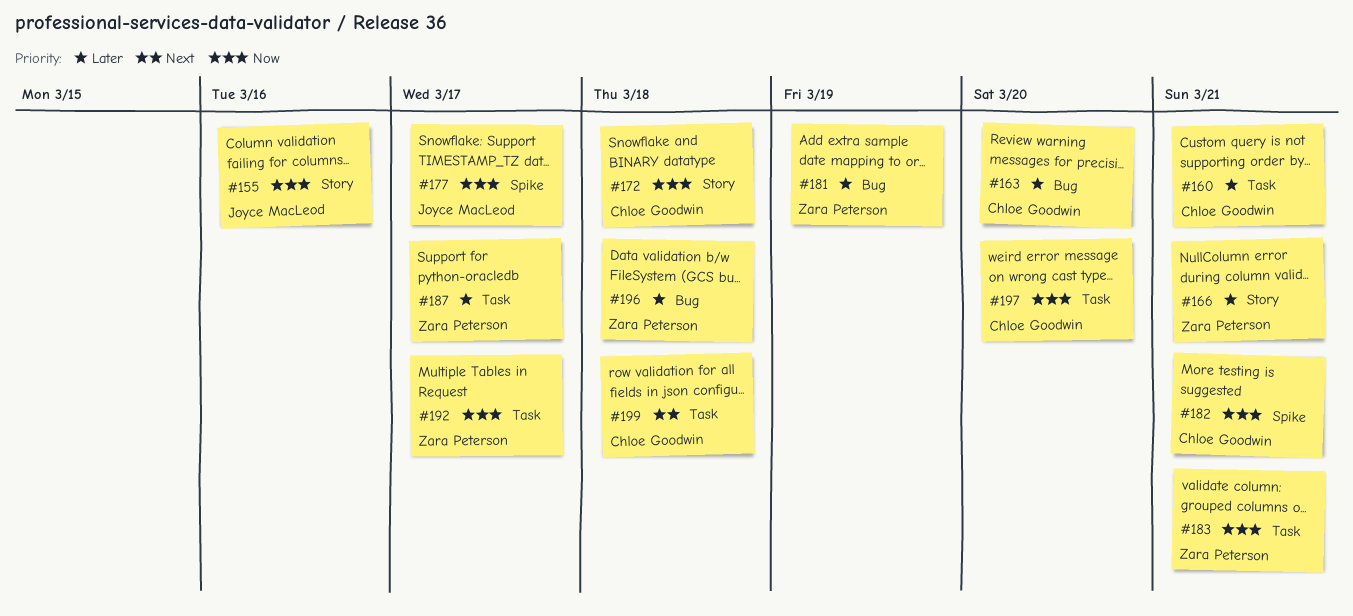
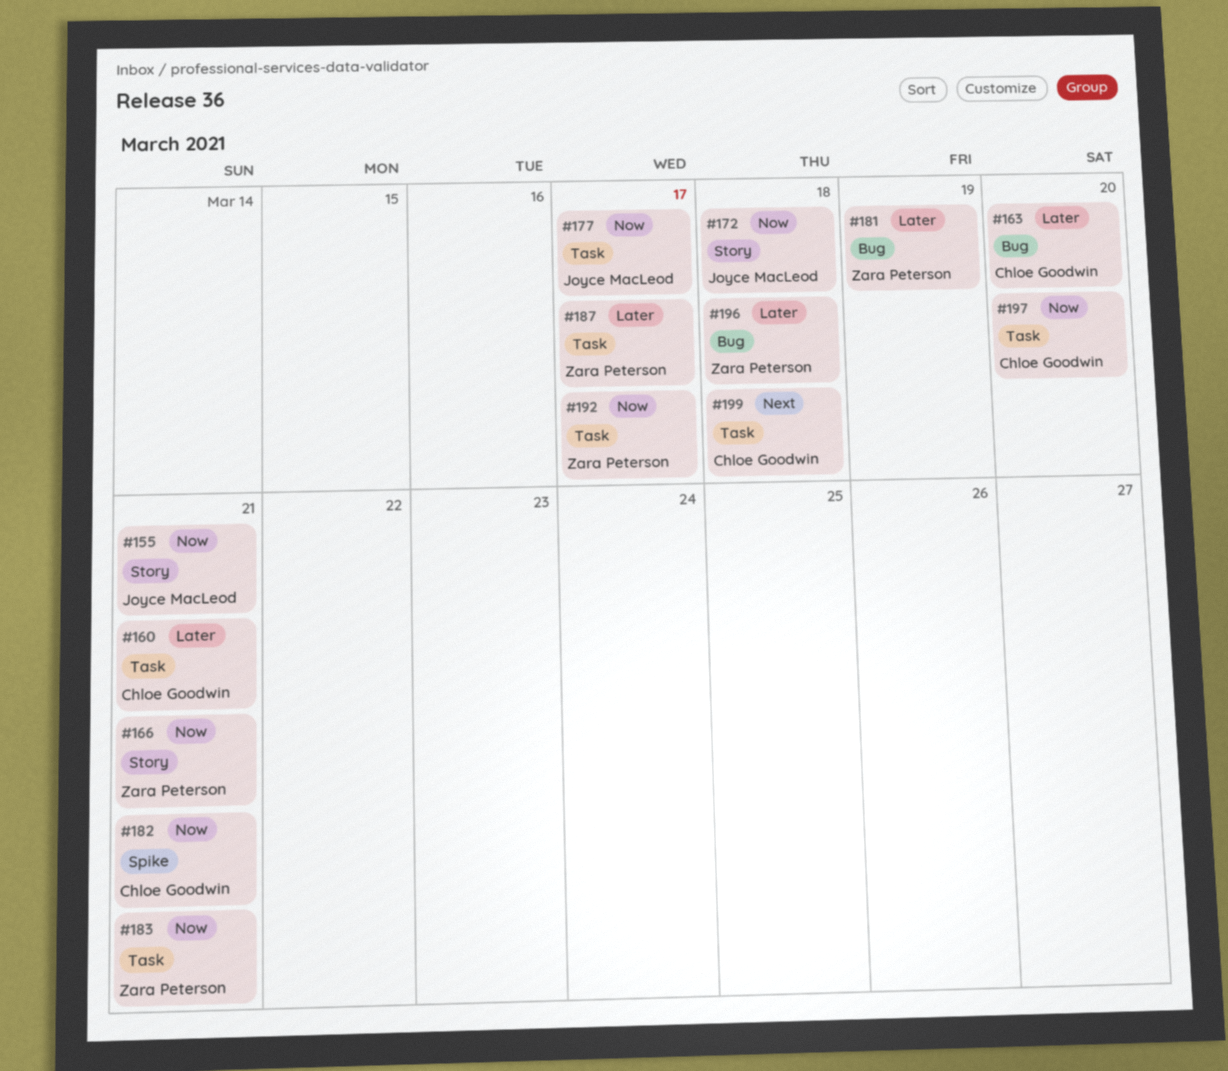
#155, due: Mar 16 -> Mar 21
#166, priority: Later -> Now
#172, owner: Chloe Goodwin -> Joyce MacLeod
#177, label: Spike -> Task

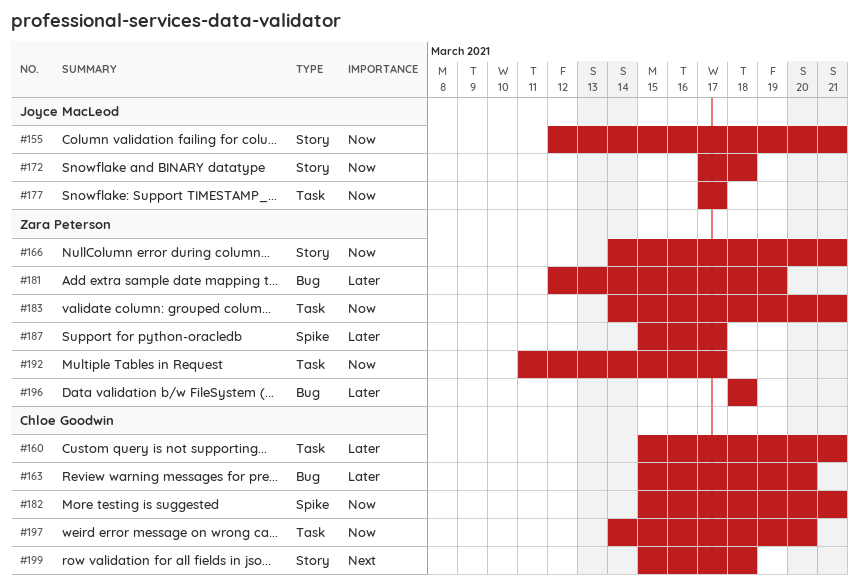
#187, label: Task -> Spike
#199, label: Task -> Story

